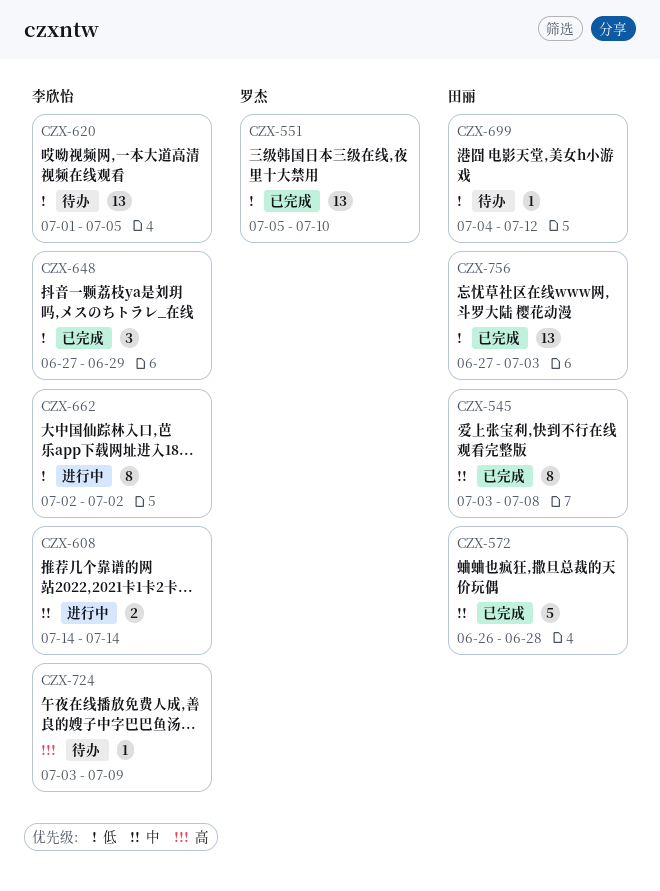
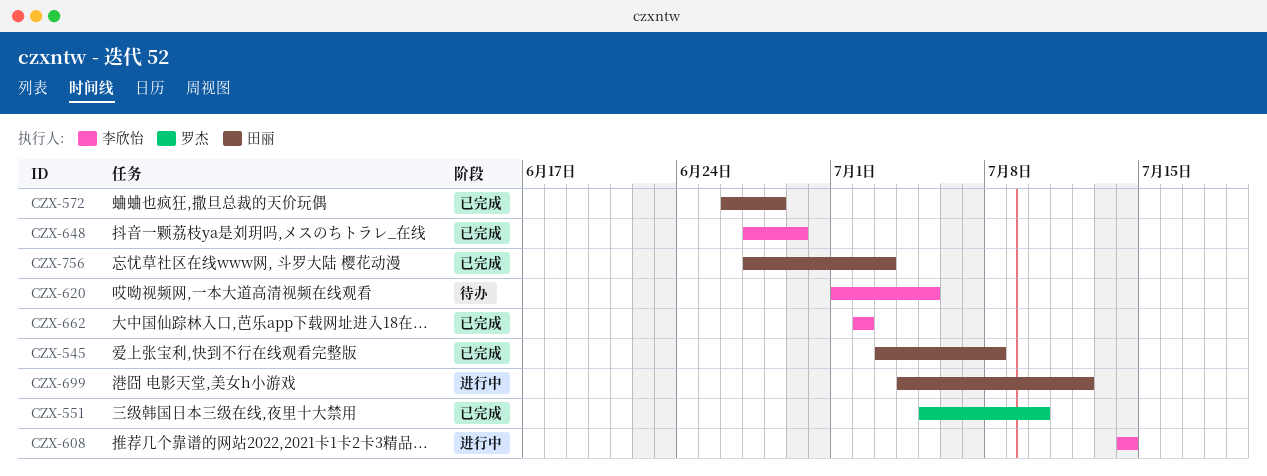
CZX-662, status: 进行中 -> 已完成
CZX-699, status: 待办 -> 进行中
CZX-724: present -> none

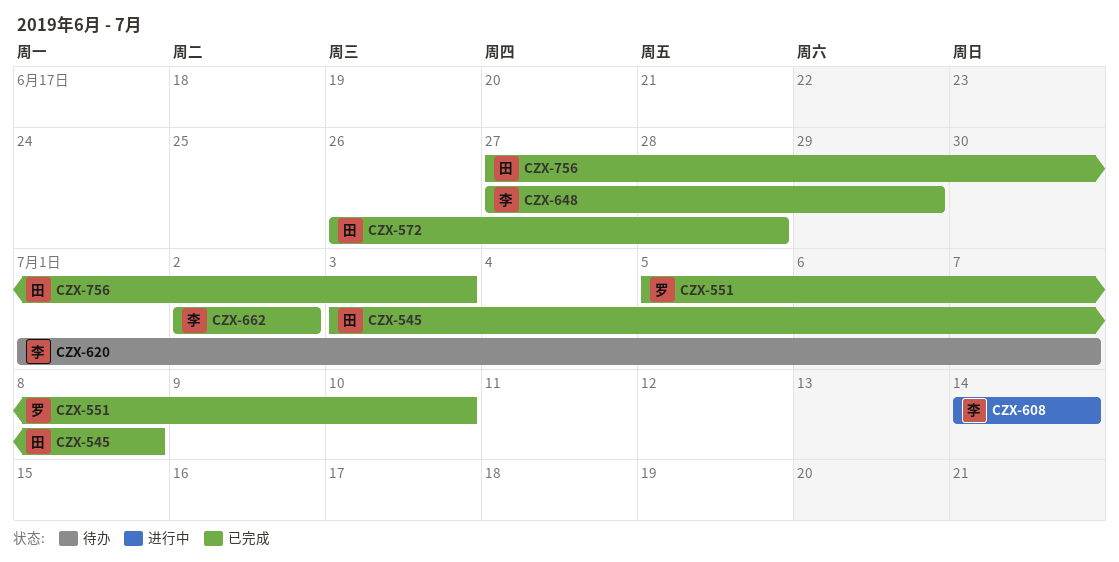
CZX-620, due: Jul 5 -> Jul 7
CZX-699: present -> none

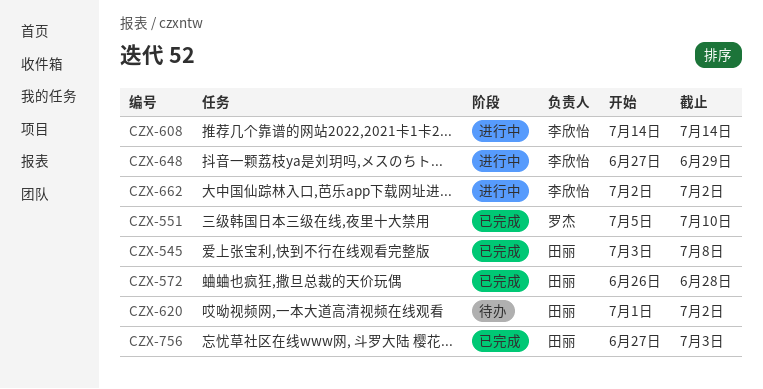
CZX-620, owner: 李欣怡 -> 田丽
CZX-620, due: Jul 7 -> Jul 2
CZX-648, status: 已完成 -> 进行中
CZX-662, status: 已完成 -> 进行中

